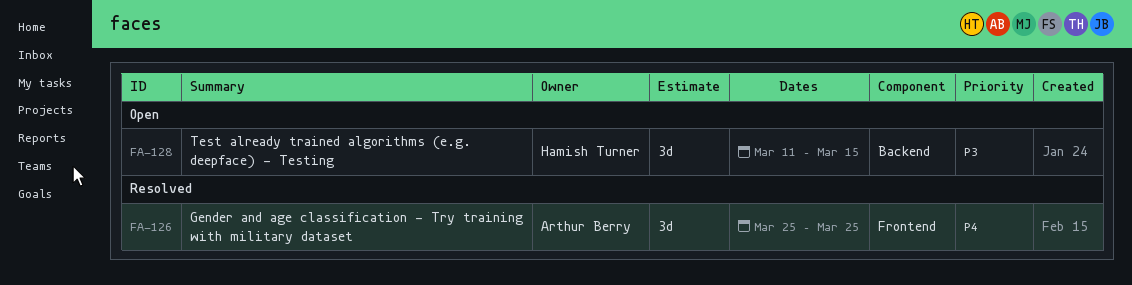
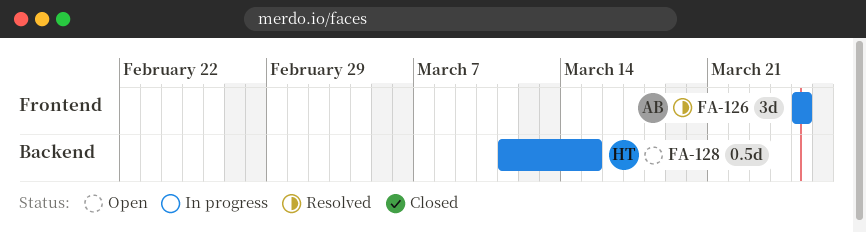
FA-128, estimate: 3d -> 0.5d

